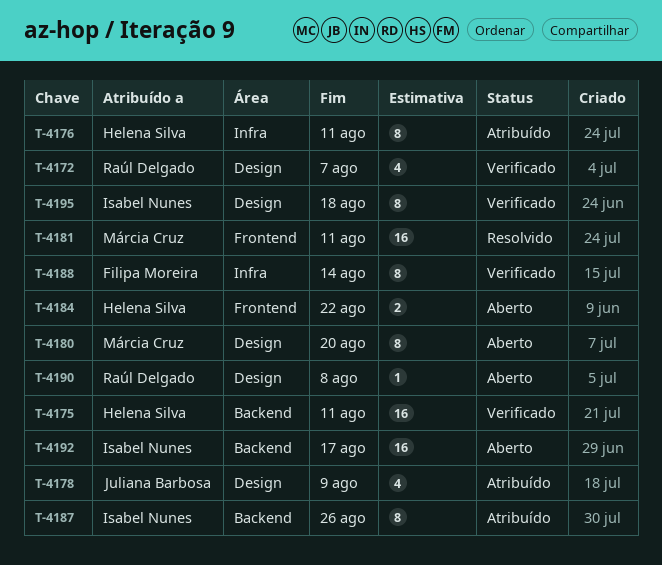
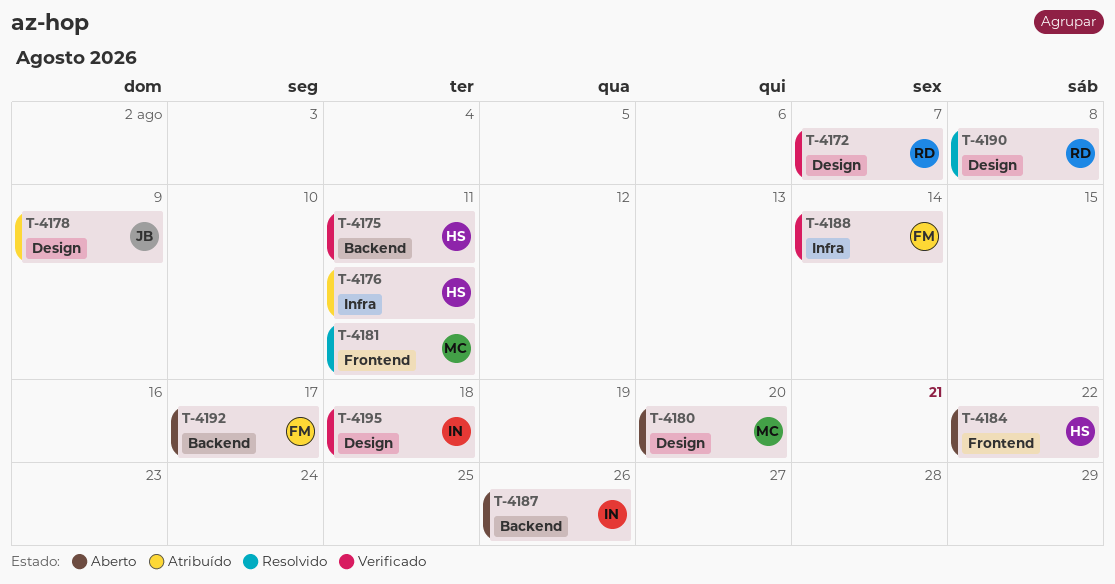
T-4187, status: Atribuído -> Aberto
T-4190, status: Aberto -> Resolvido
T-4192, owner: Isabel Nunes -> Filipa Moreira

